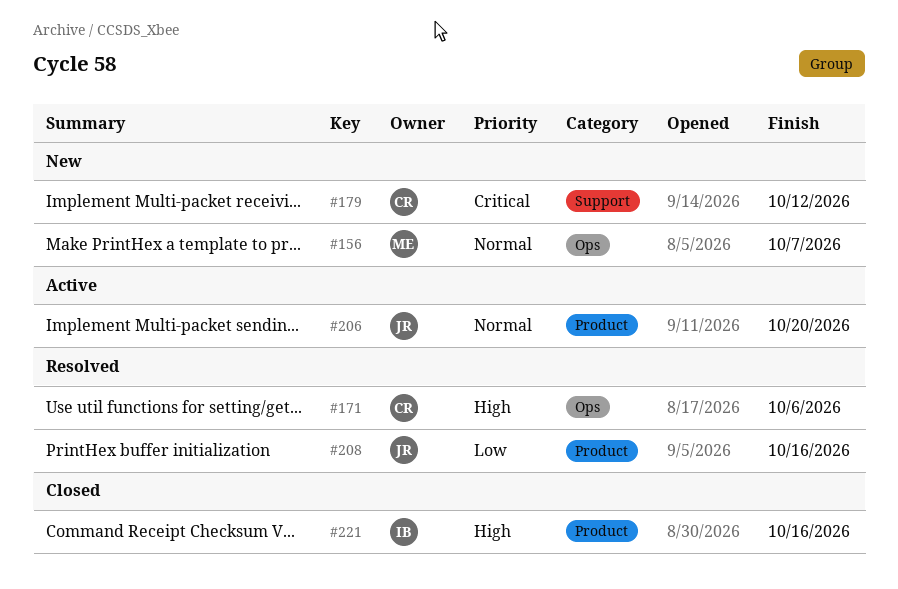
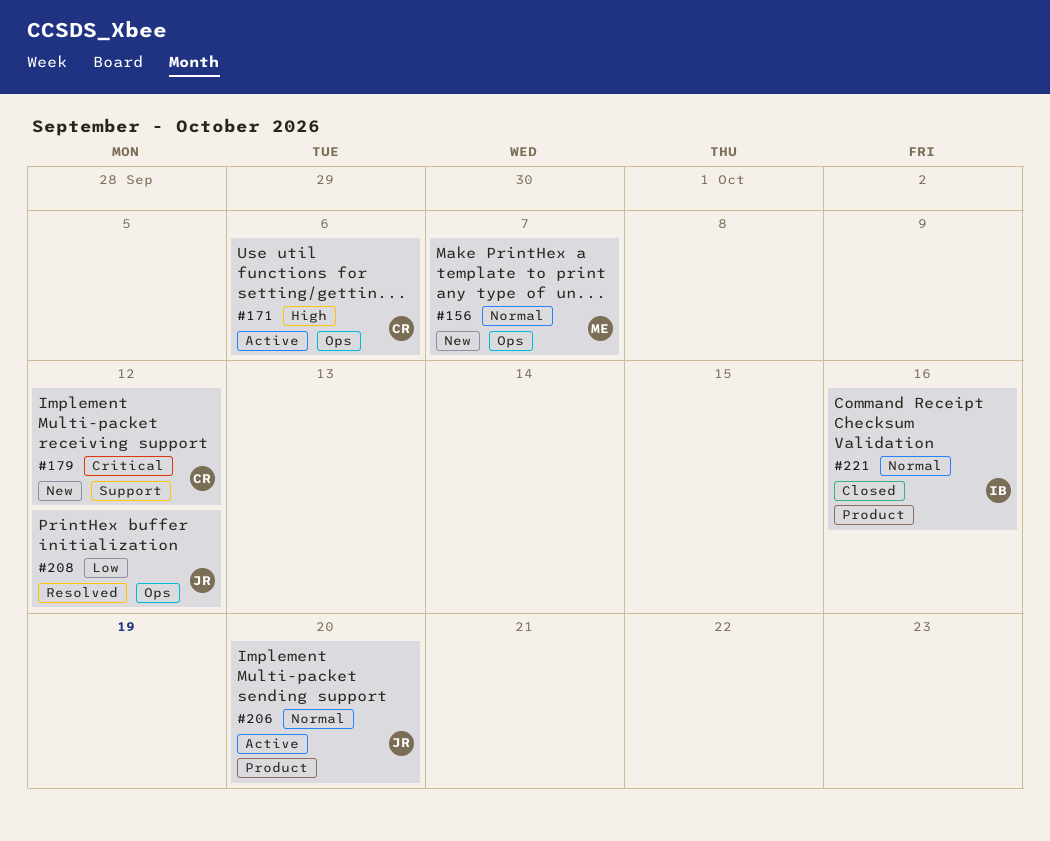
#171, status: Resolved -> Active
#208, label: Product -> Ops
#208, due: Oct 16 -> Oct 12
#221, priority: High -> Normal

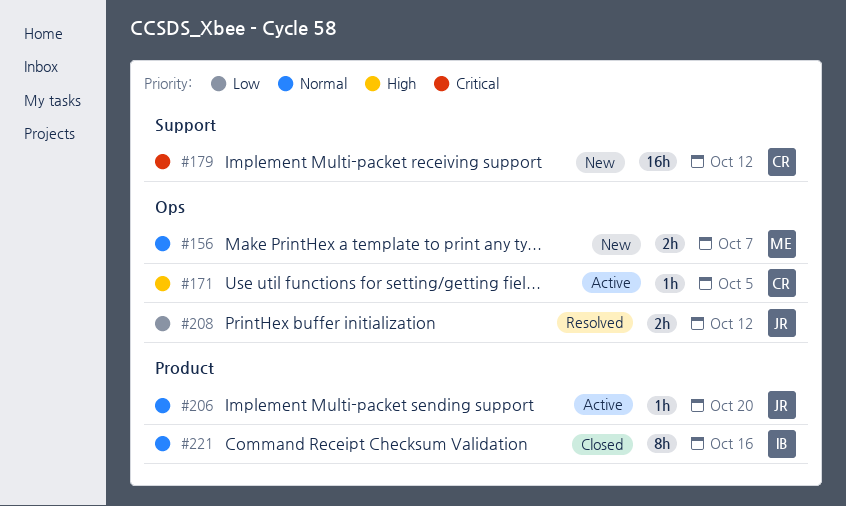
#171, due: Oct 6 -> Oct 5

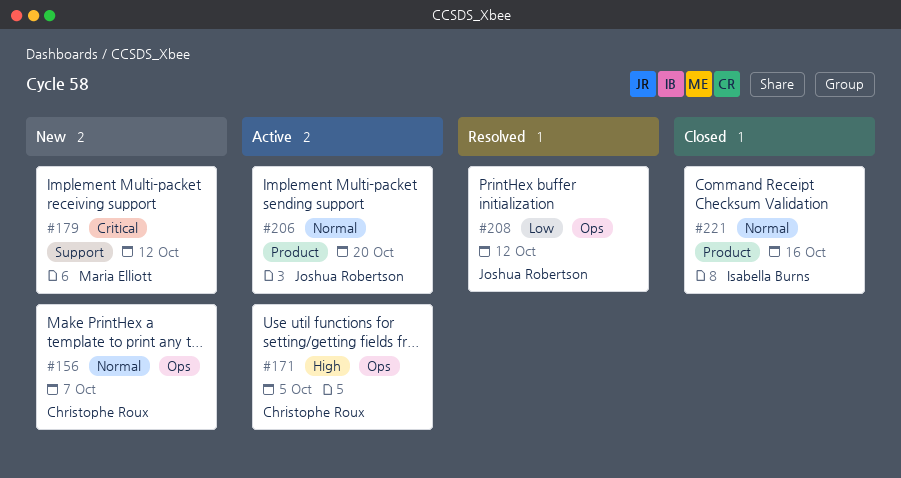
#156, owner: Maria Elliott -> Christophe Roux
#179, owner: Christophe Roux -> Maria Elliott

